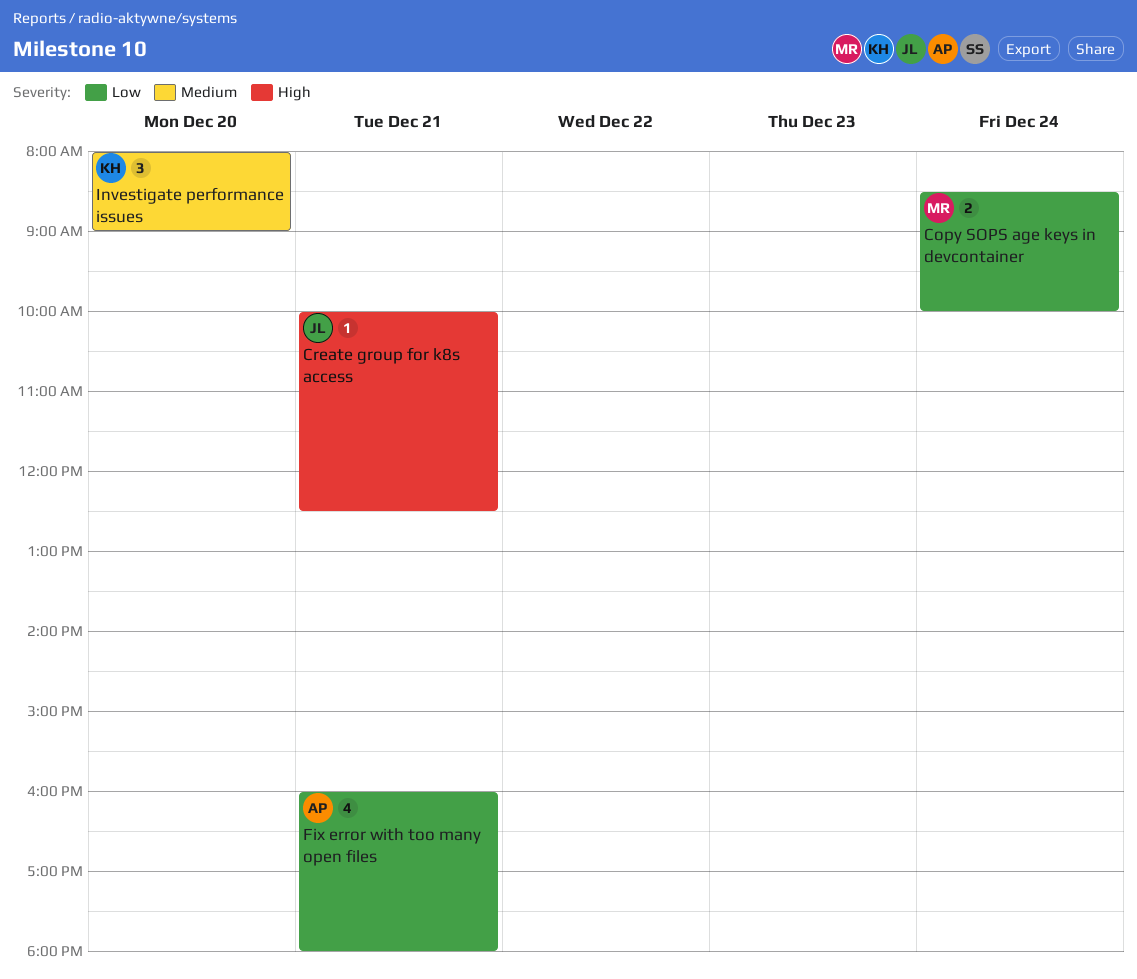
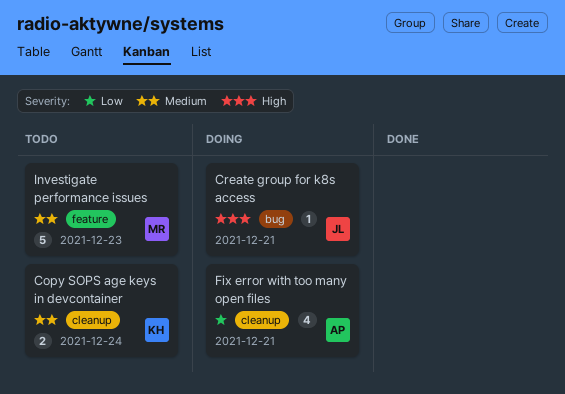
Copy SOPS age keys in devcontainer, owner: MR -> KH
Copy SOPS age keys in devcontainer, priority: Low -> Medium
Investigate performance issues, owner: KH -> MR
Investigate performance issues, estimate: 3 -> 5
Investigate performance issues, day: Dec 20 -> Dec 23

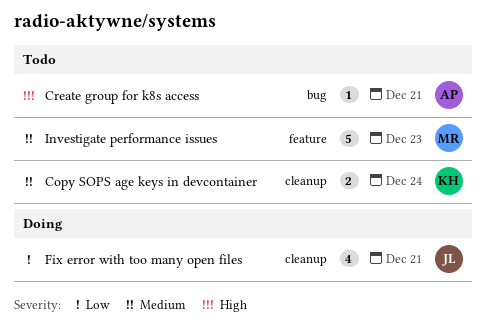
Create group for k8s access, status: Doing -> Todo
Create group for k8s access, owner: JL -> AP
Fix error with too many open files, owner: AP -> JL

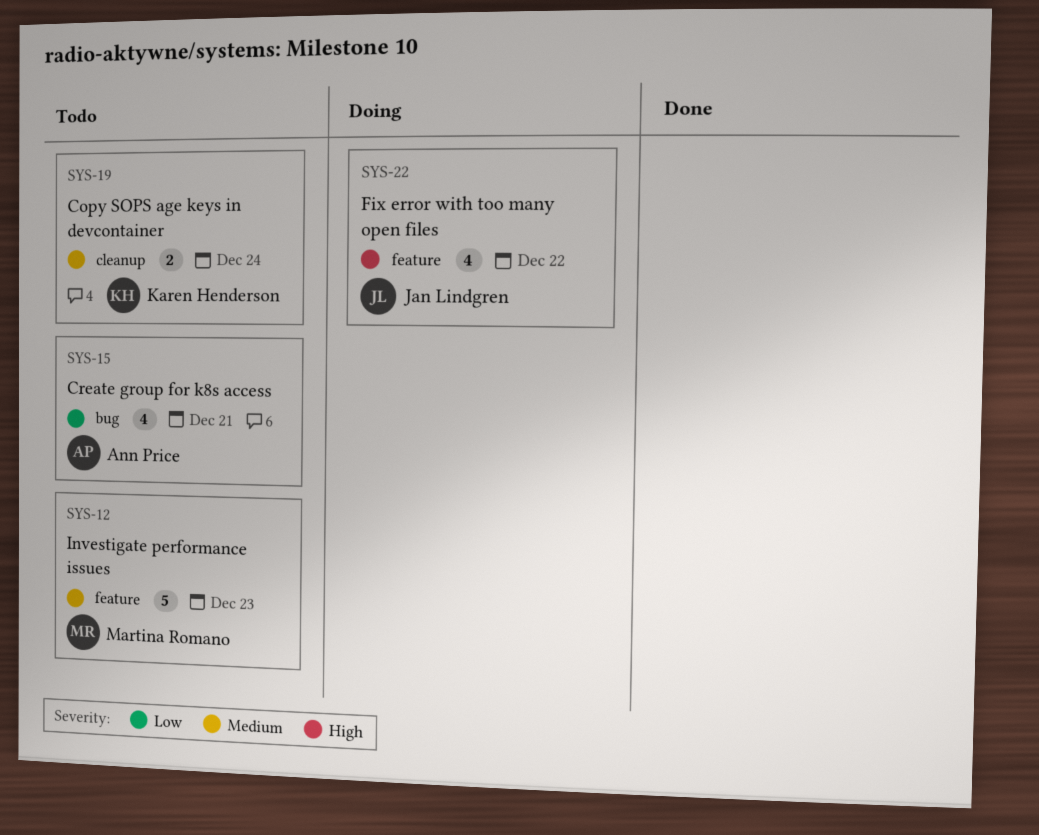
Create group for k8s access, priority: High -> Low
Create group for k8s access, estimate: 1 -> 4
Fix error with too many open files, priority: Low -> High
Fix error with too many open files, label: cleanup -> feature
Fix error with too many open files, day: Dec 21 -> Dec 22

